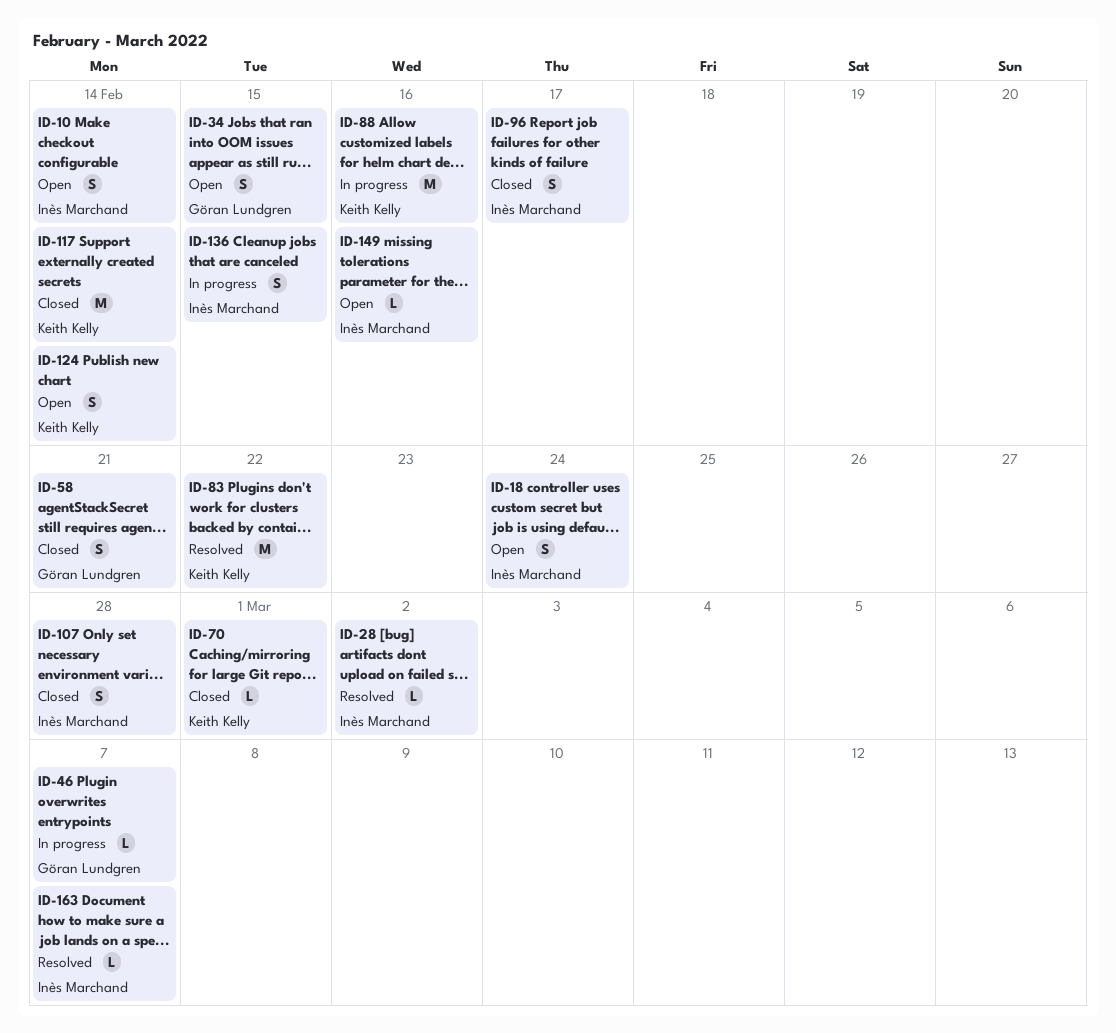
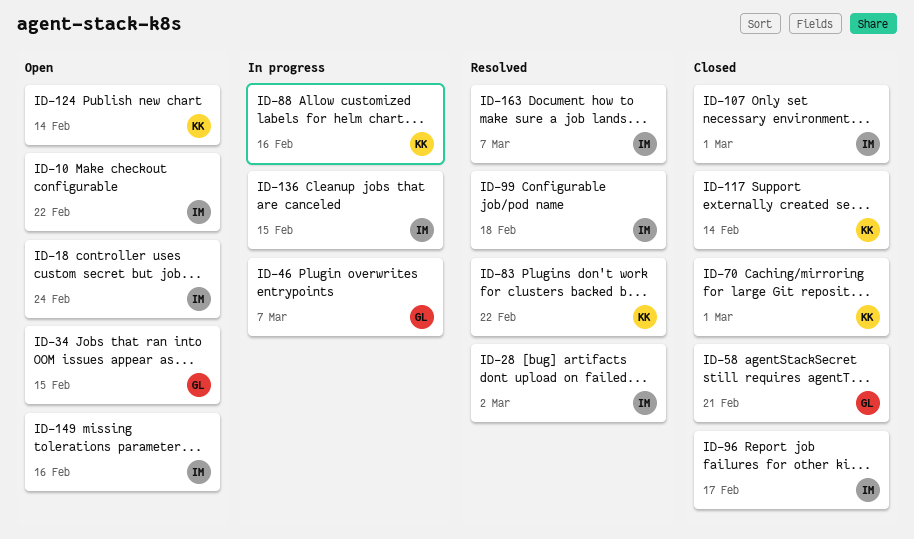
ID-10, due: Feb 14 -> Feb 22
ID-99: none -> present
ID-107, due: Feb 28 -> Mar 1

